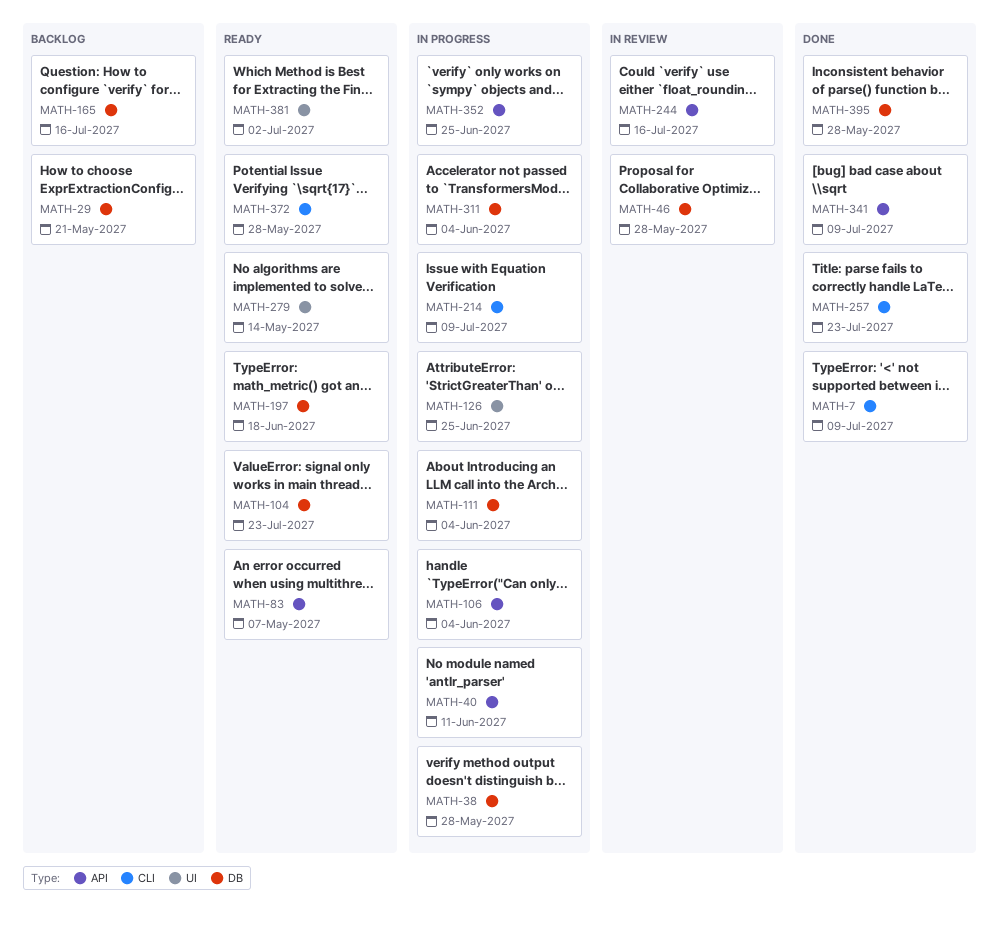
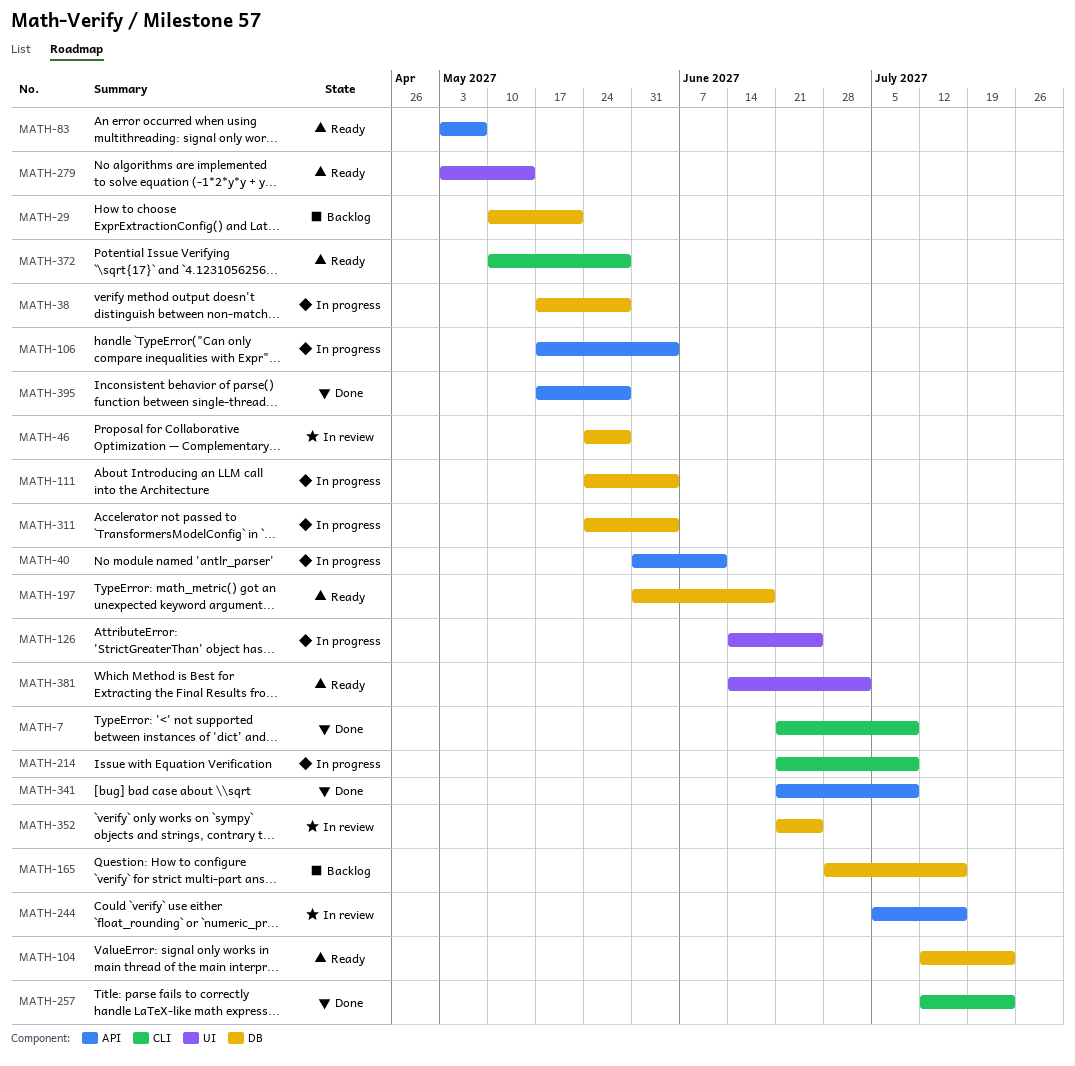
MATH-352, status: In progress -> In review
MATH-352, label: API -> DB
MATH-395, label: DB -> API

